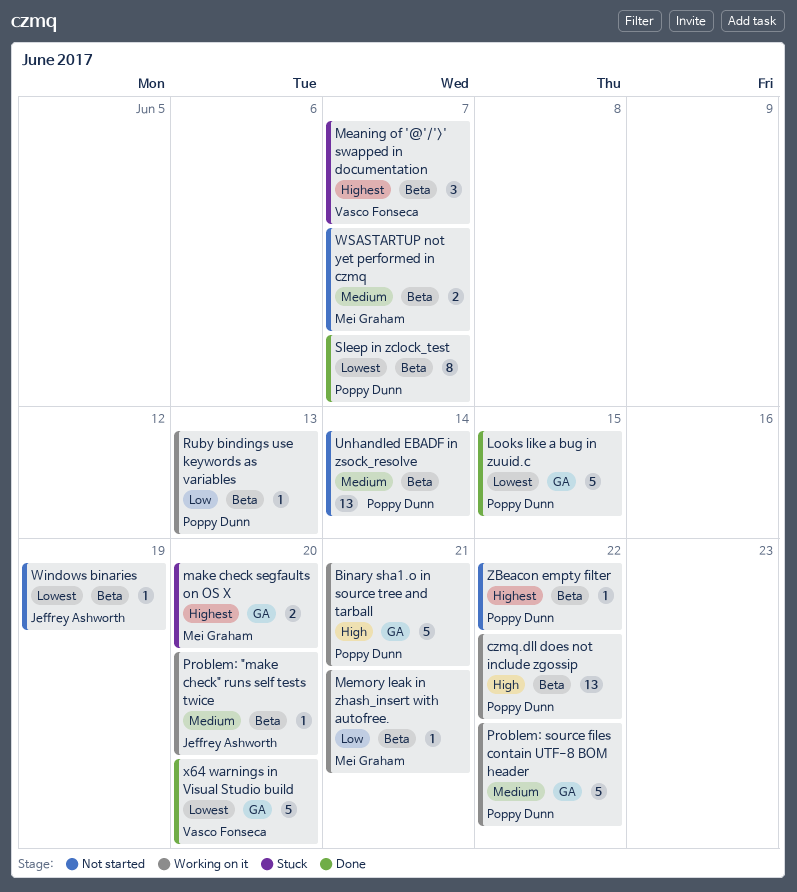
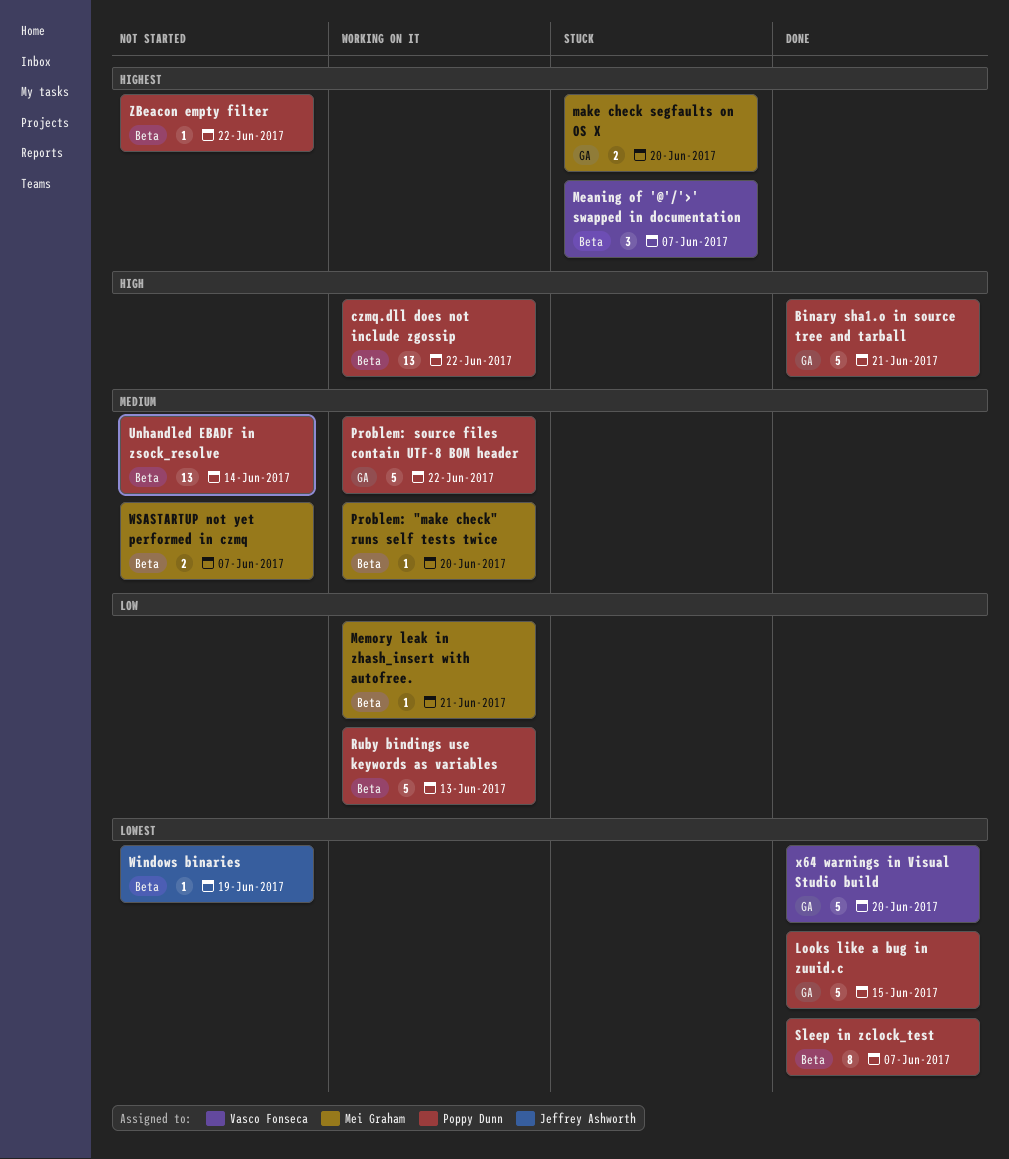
Binary sha1.o in source tree and tarball, status: Working on it -> Done
Problem: "make check" runs self tests twice, owner: Jeffrey Ashworth -> Mei Graham
Ruby bindings use keywords as variables, estimate: 1 -> 5

